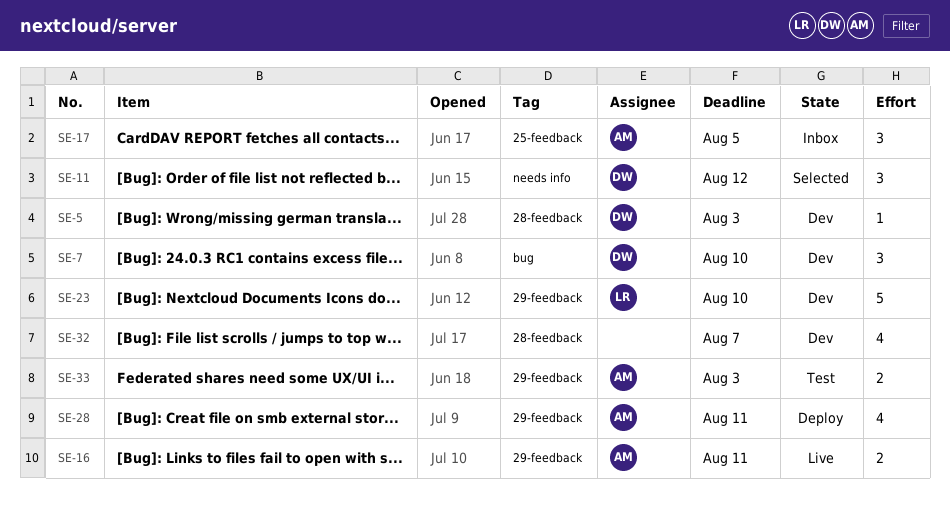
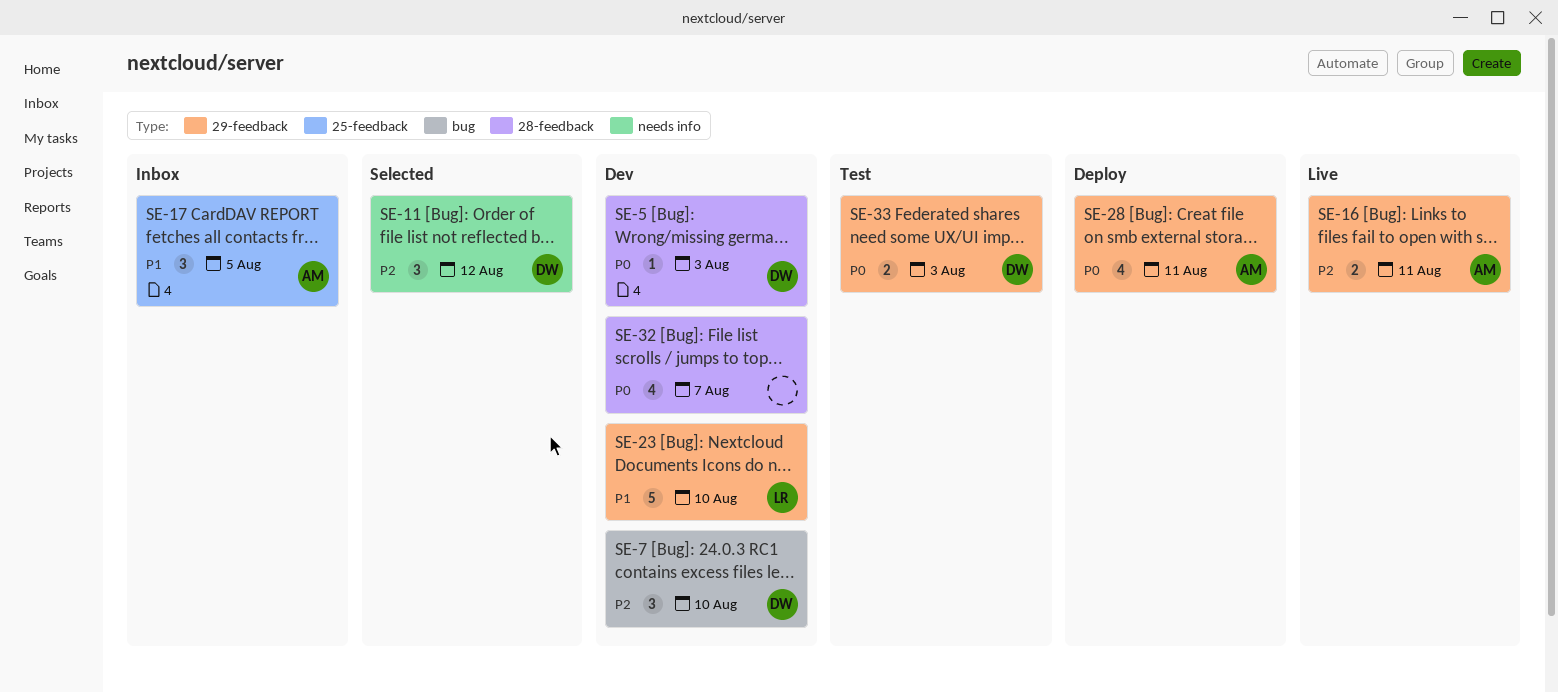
SE-33, owner: AM -> DW

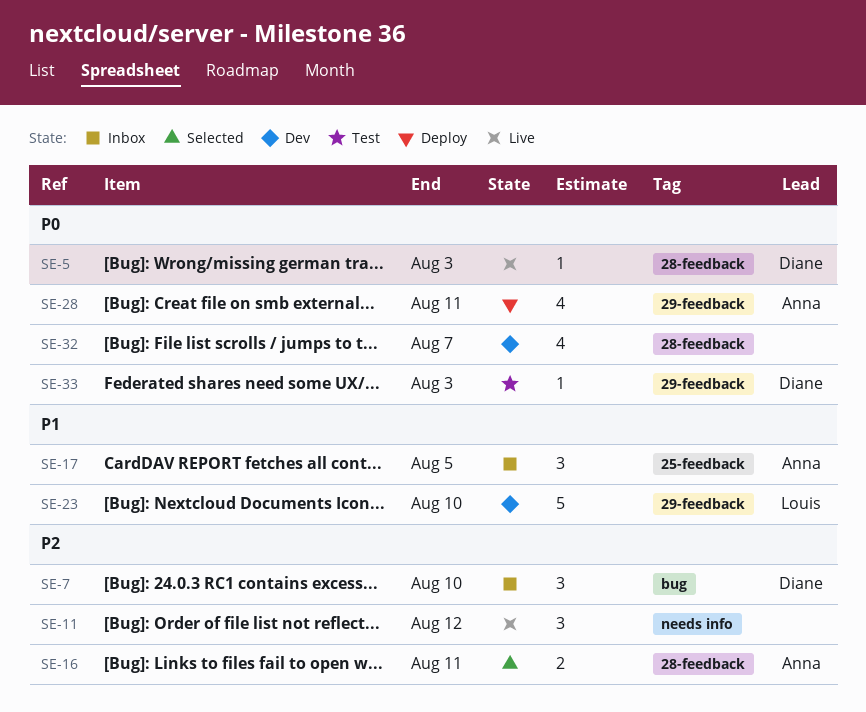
SE-5, status: Dev -> Live
SE-7, status: Dev -> Inbox
SE-11, status: Selected -> Live
SE-11, owner: Diane -> none
SE-16, status: Live -> Selected
SE-16, label: 29-feedback -> 28-feedback
SE-33, estimate: 2 -> 1

